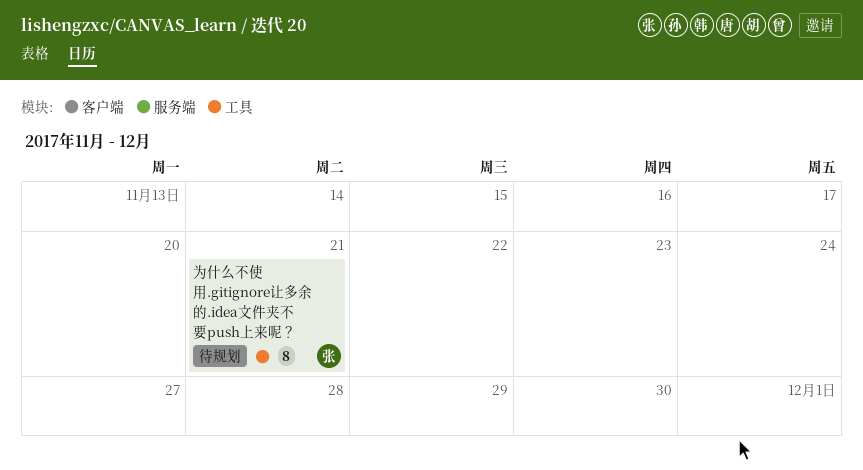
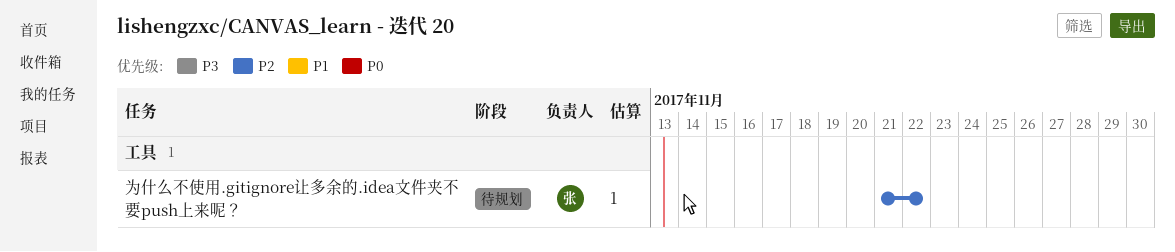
为什么不使用.gitignore让多余的.idea文件夹不要push上来呢？, estimate: 8 -> 1
为什么不使用.gitignore让多余的.idea文件夹不要push上来呢？, due: Nov 21 -> Nov 22

